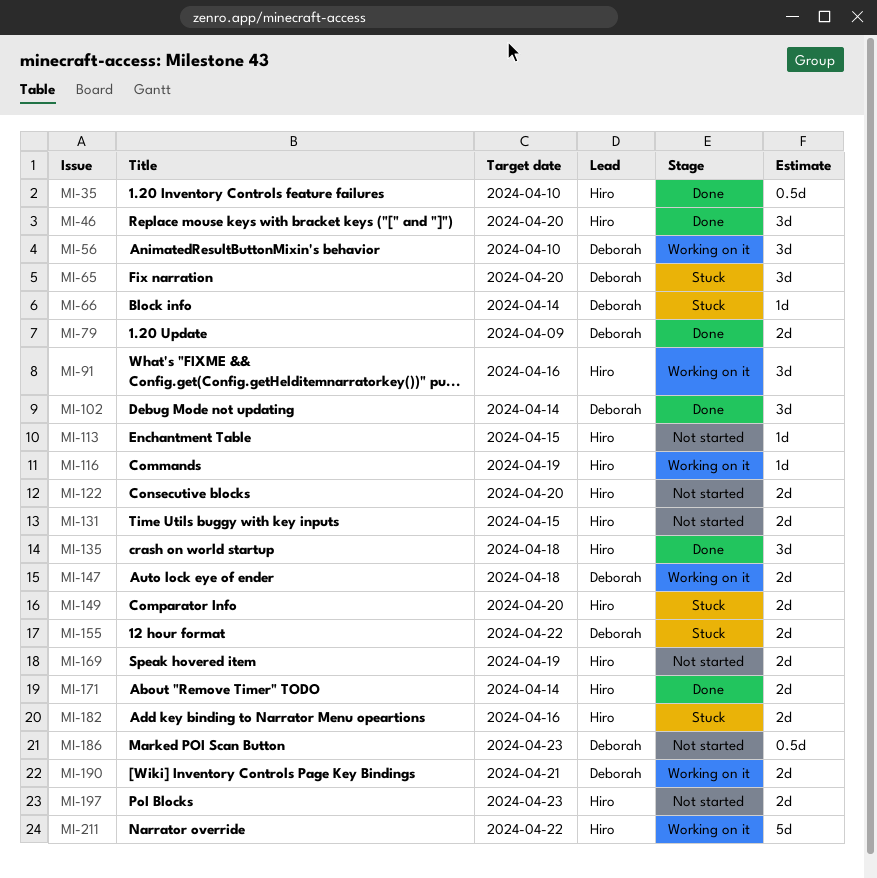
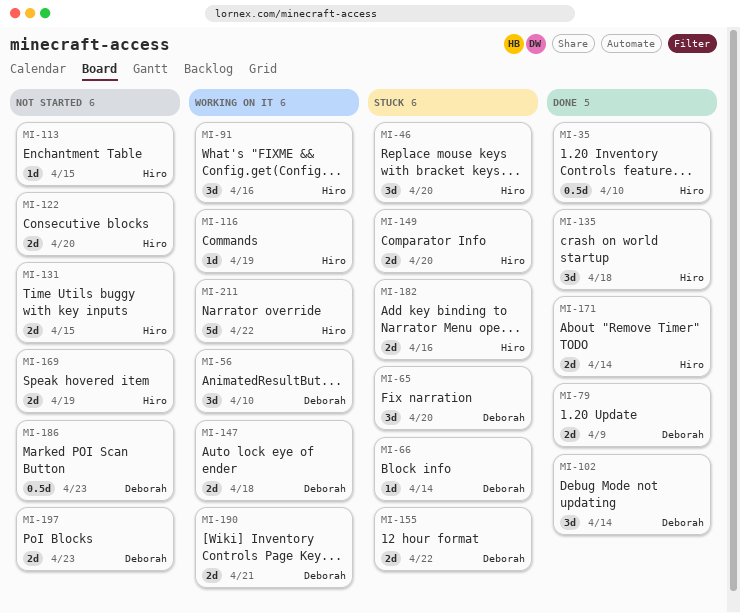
MI-46, status: Done -> Stuck
MI-197, owner: Hiro -> Deborah

